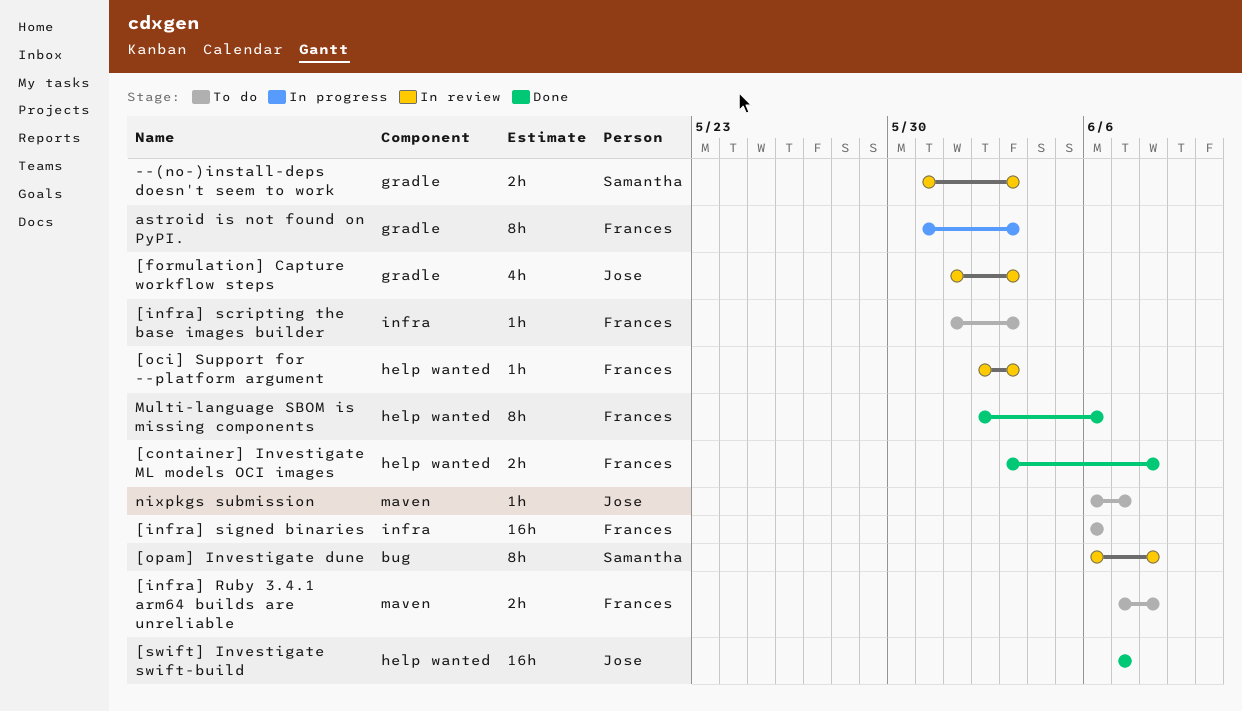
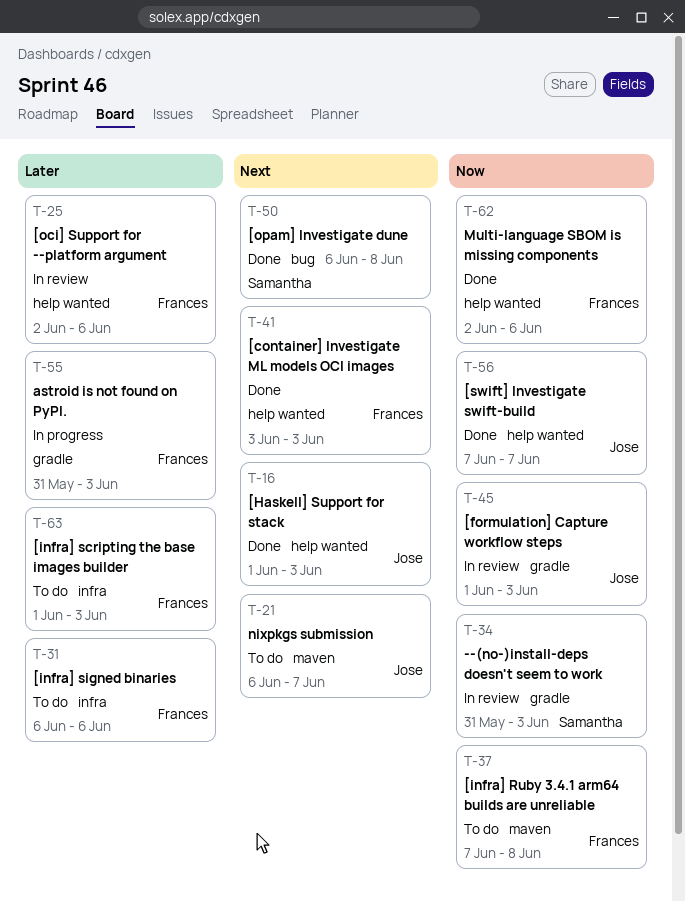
[container] Investigate ML models OCI images, due: Jun 8 -> Jun 3
[Haskell] Support for stack: none -> present
[oci] Support for --platform argument, due: Jun 3 -> Jun 6
[opam] Investigate dune, status: In review -> Done

